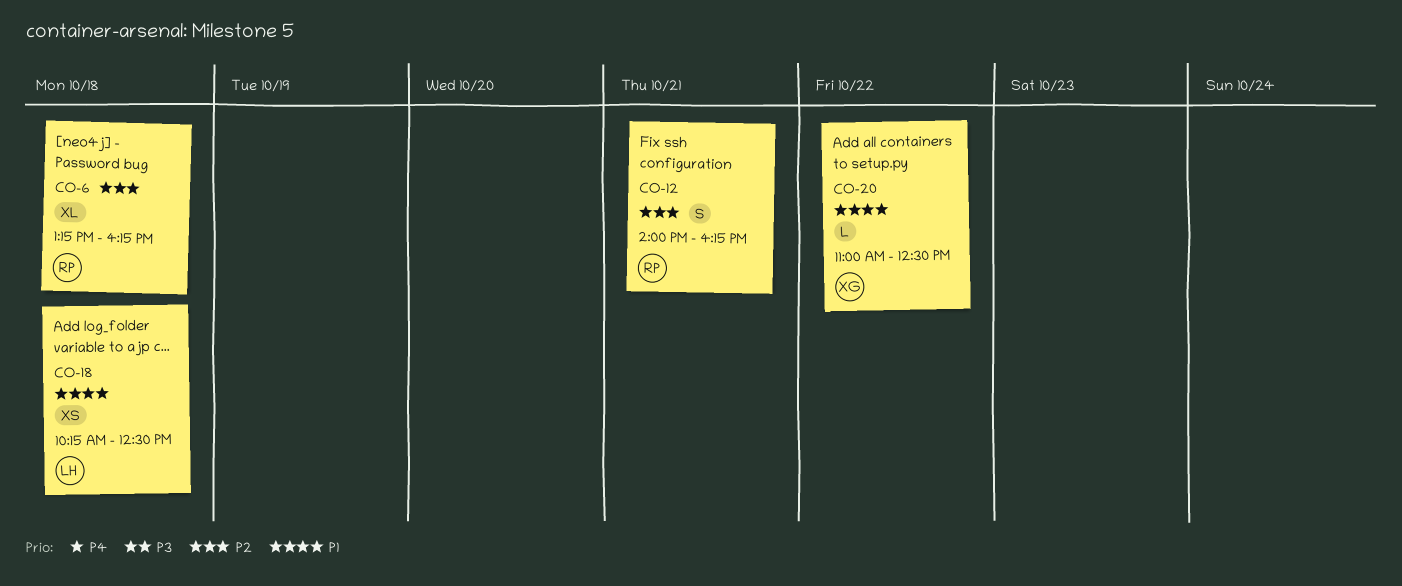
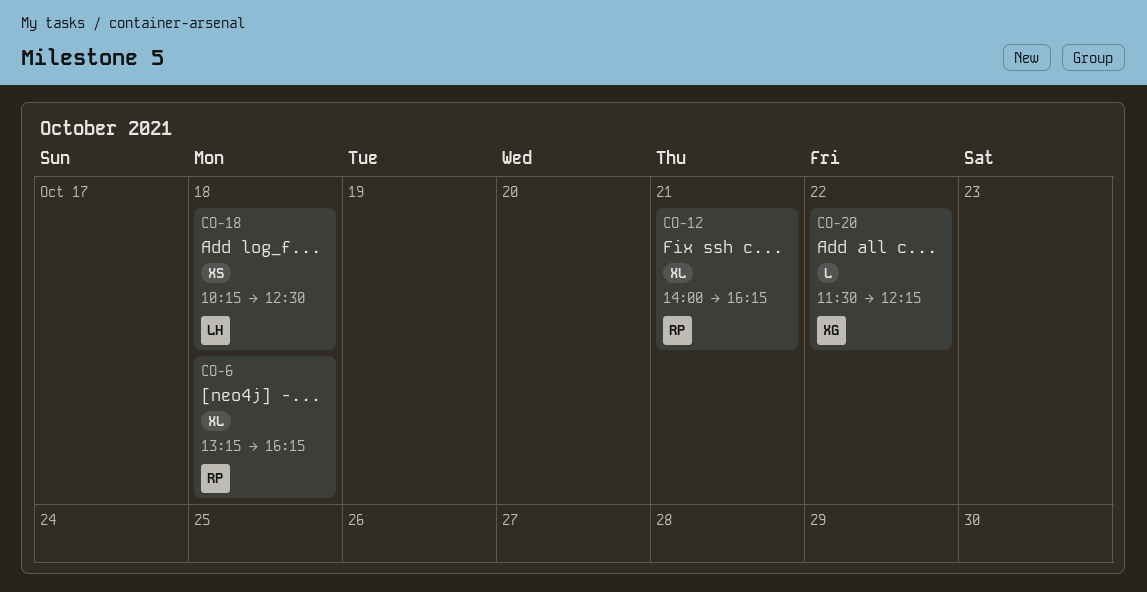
CO-12, estimate: S -> XL
CO-20, begins: 11:00 -> 11:30
CO-20, ends: 12:30 -> 12:15

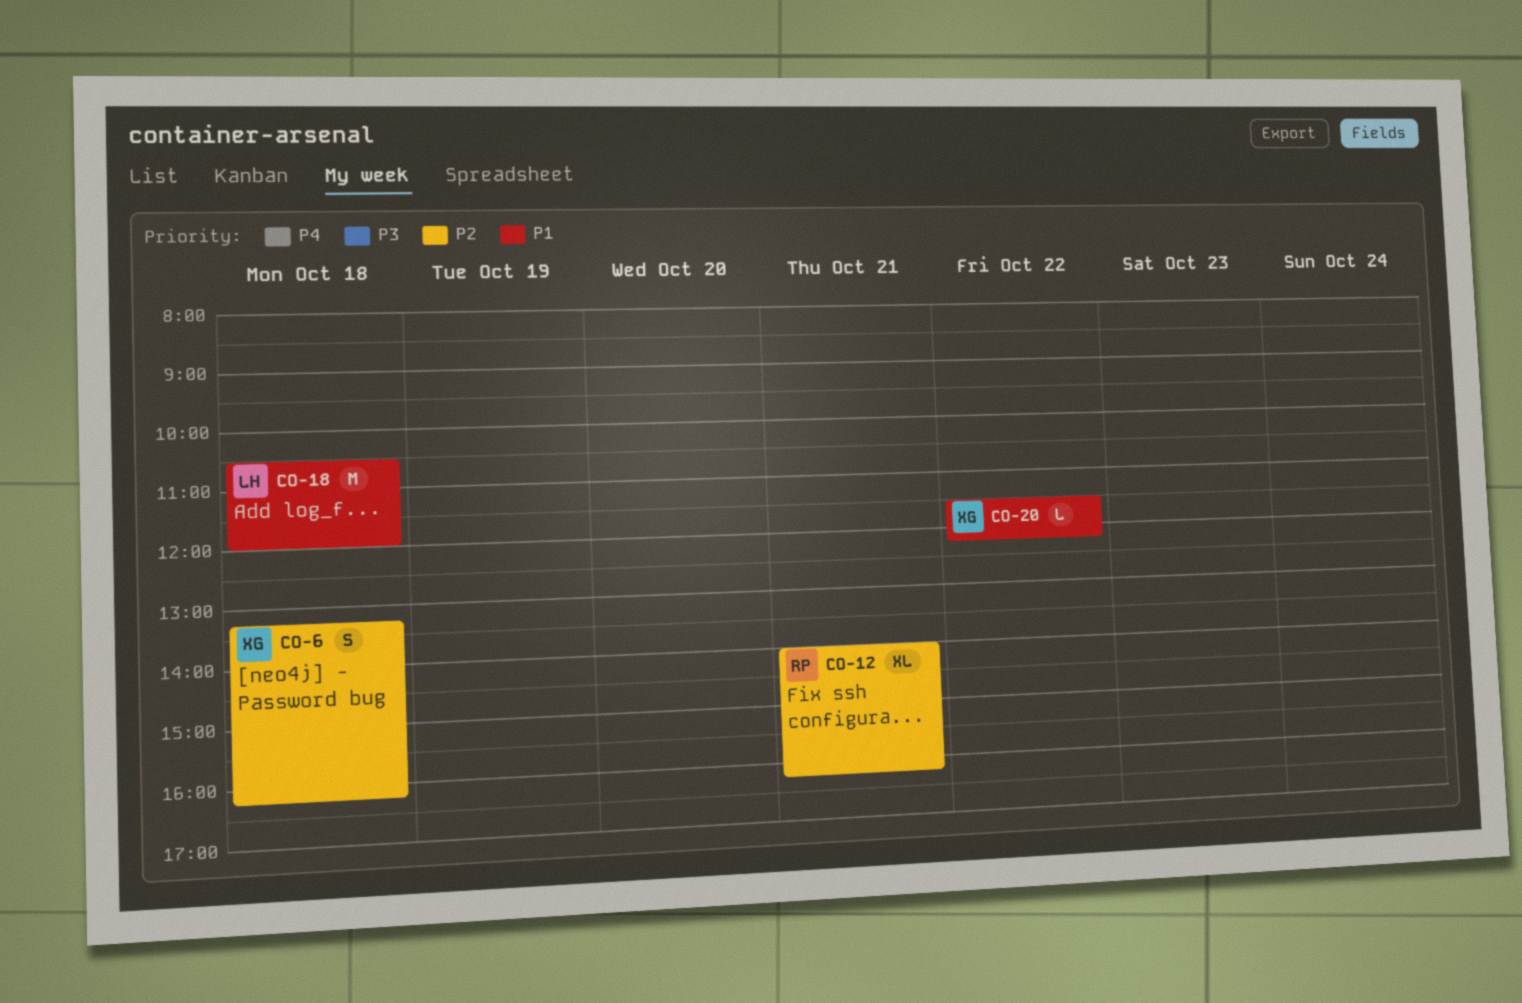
CO-6, owner: RP -> XG
CO-6, estimate: XL -> S
CO-18, estimate: XS -> M
CO-18, begins: 10:15 -> 10:30
CO-18, ends: 12:30 -> 12:00

